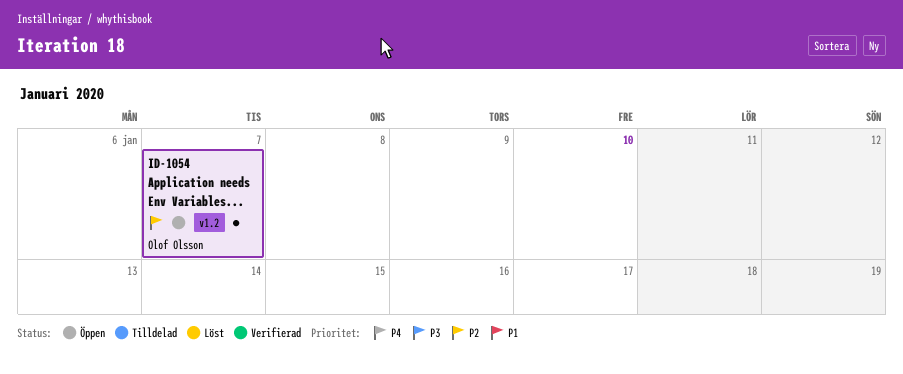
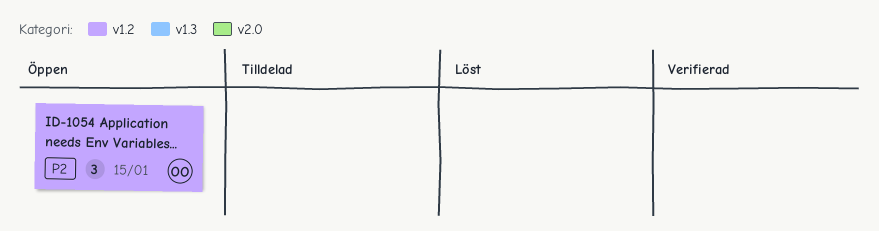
ID-1054, estimate: 1 -> 3
ID-1054, due: Jan 7 -> Jan 15

